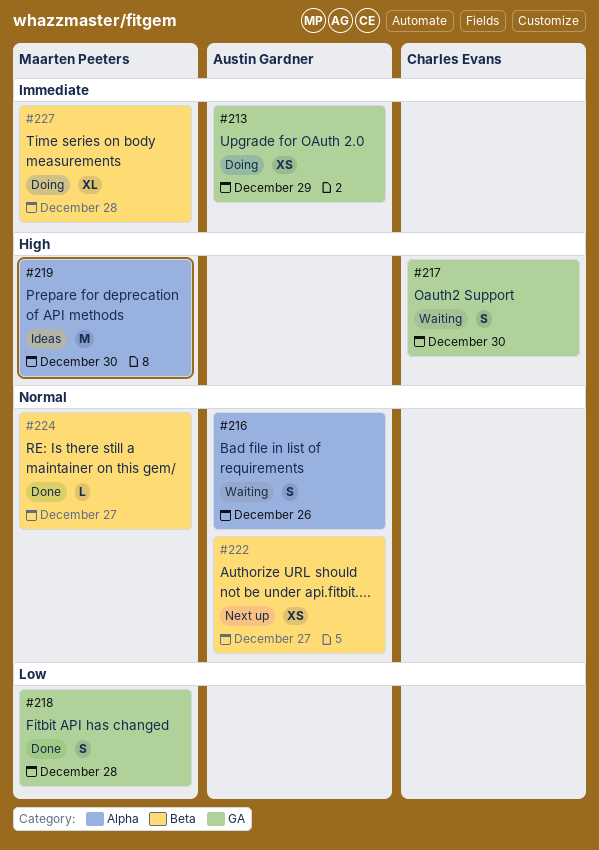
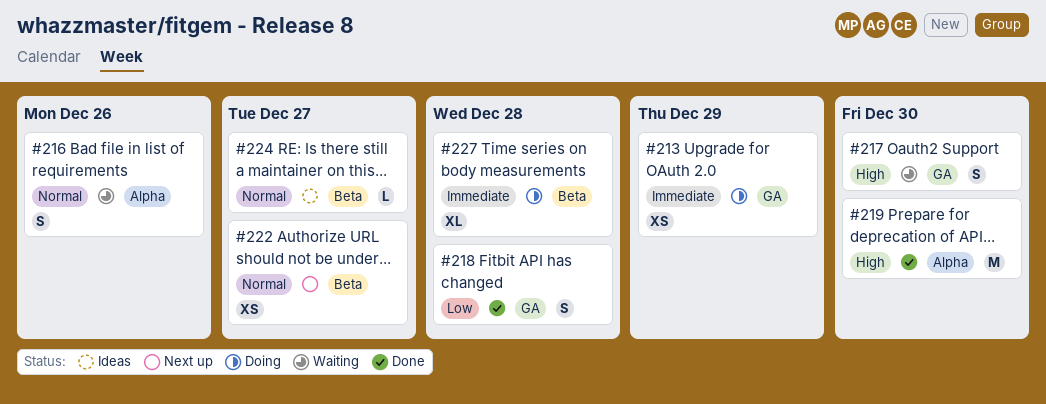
#219, status: Ideas -> Done
#224, status: Done -> Ideas

